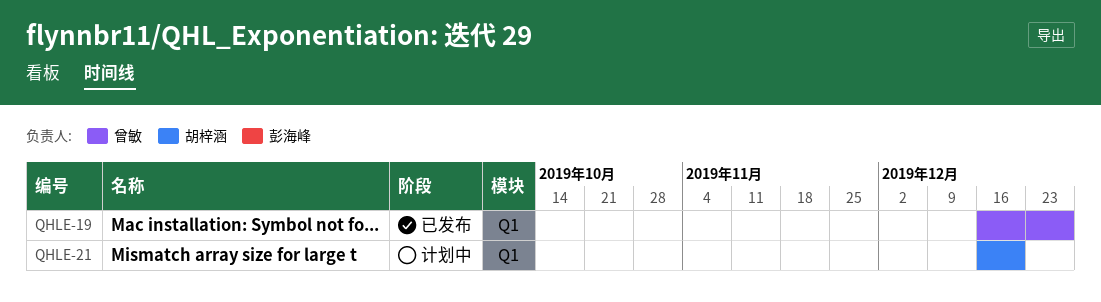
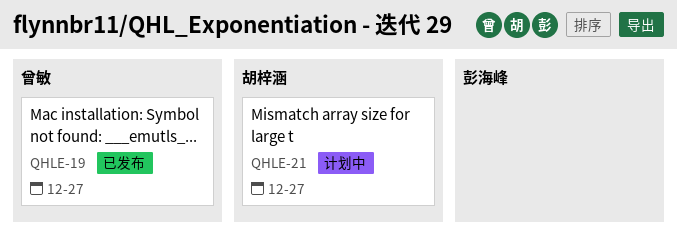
QHLE-21, due: Dec 20 -> Dec 27

